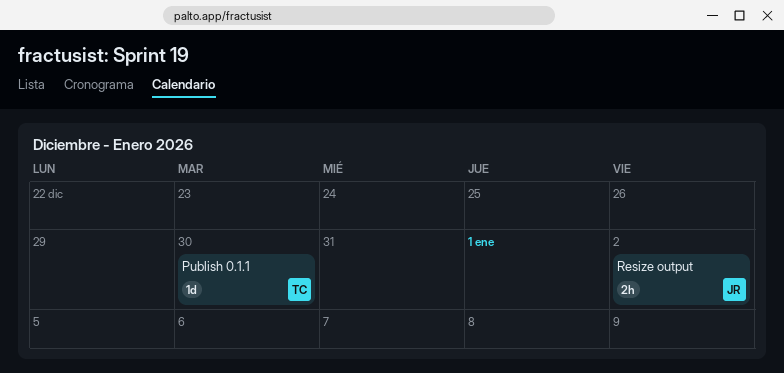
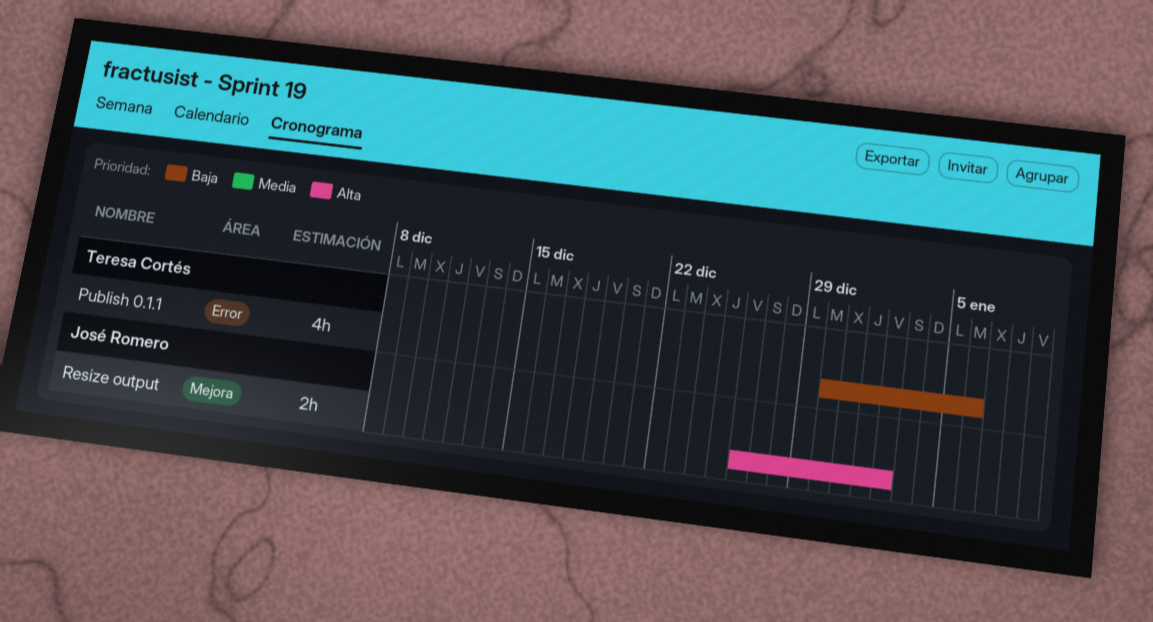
Publish 0.1.1, estimate: 1d -> 4h
Publish 0.1.1, due: Dec 30 -> Jan 6

